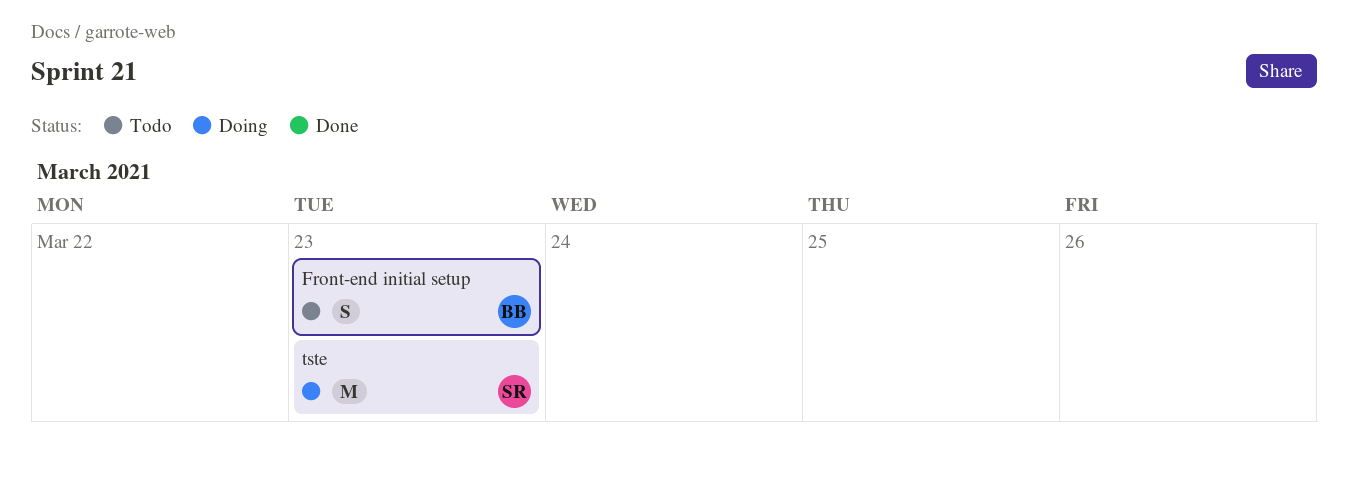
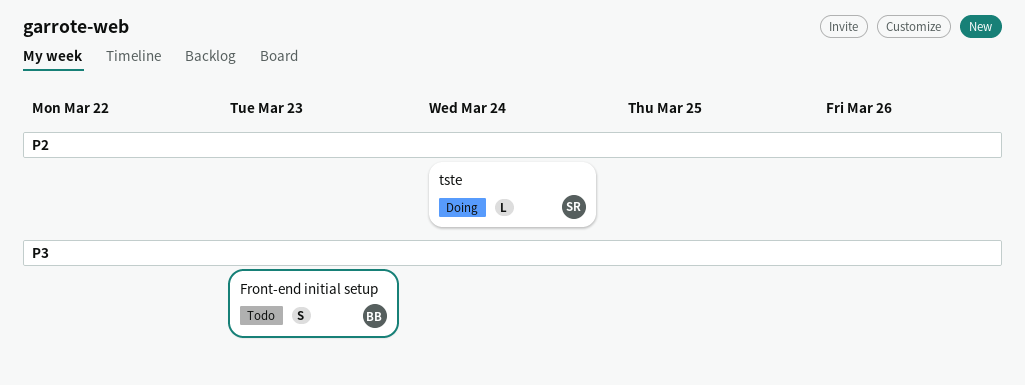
tste, estimate: M -> L
tste, due: Mar 23 -> Mar 24

